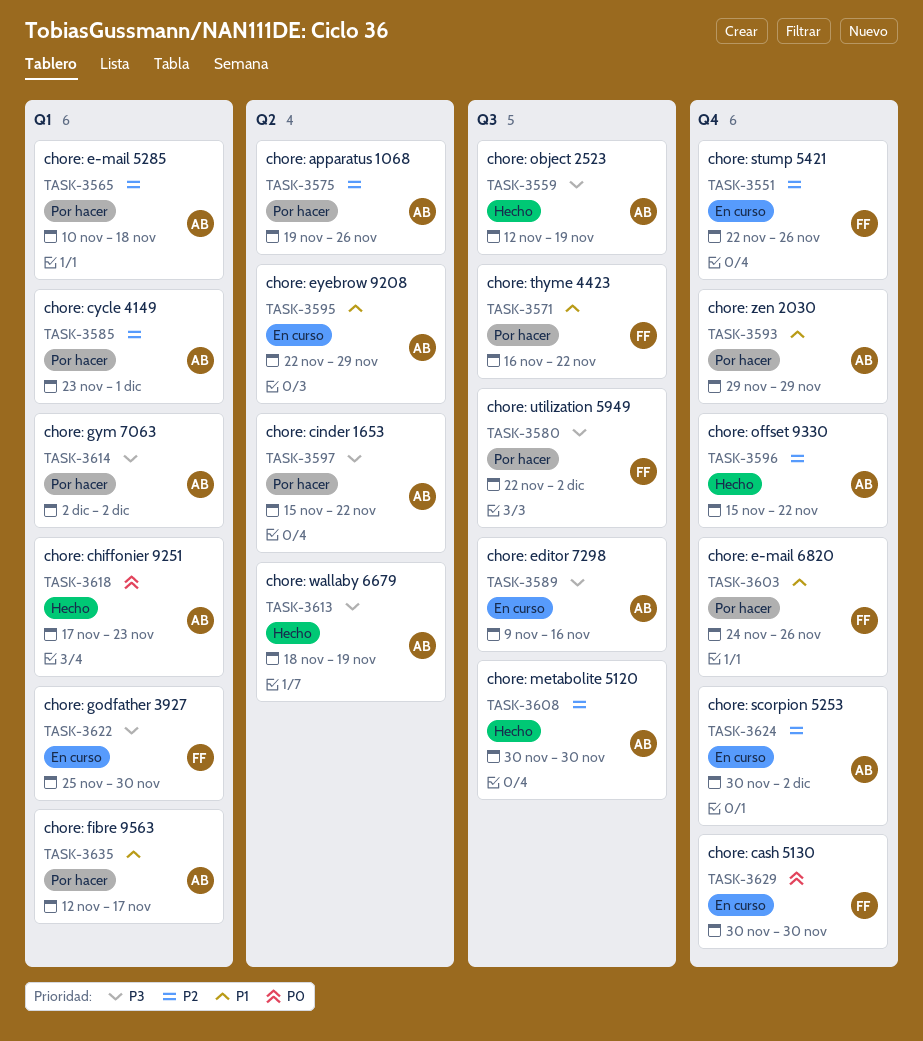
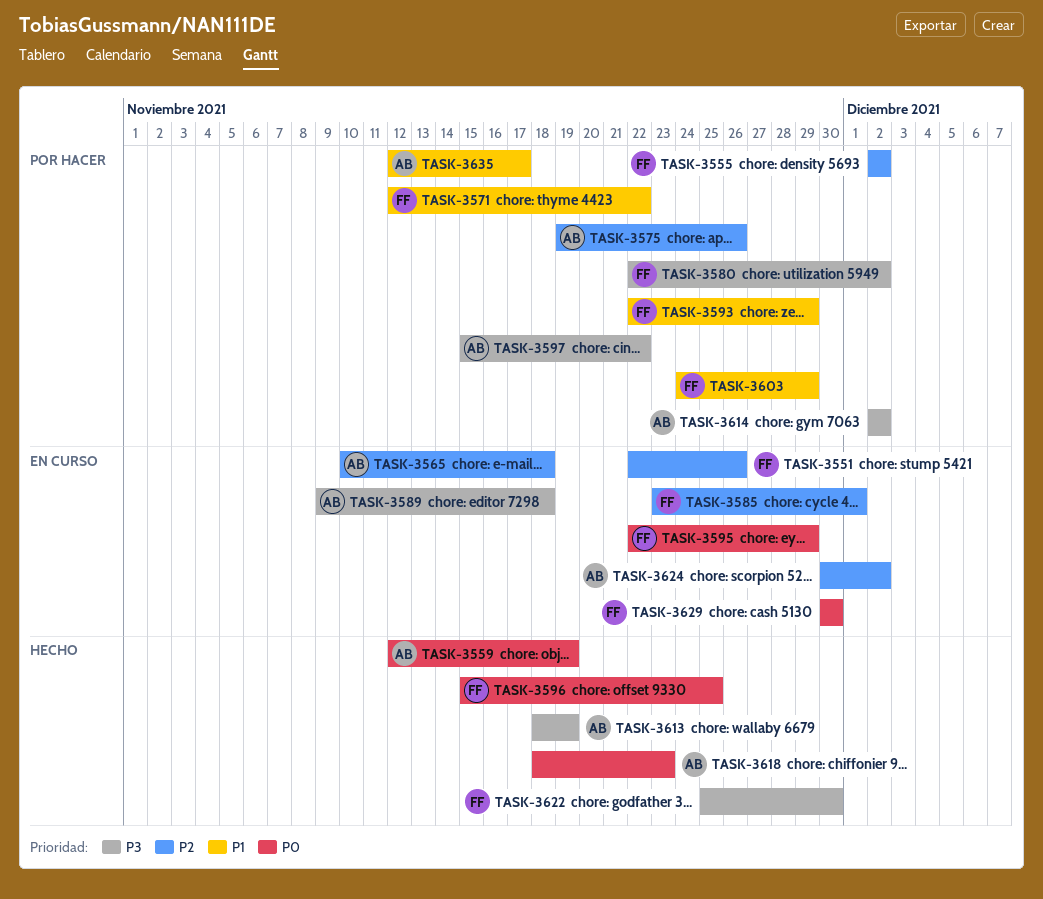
TASK-3555: none -> present
TASK-3559, priority: P3 -> P0
TASK-3565, status: Por hacer -> En curso
TASK-3571, start: Nov 16 -> Nov 12
TASK-3585, status: Por hacer -> En curso
TASK-3585, owner: AB -> FF
TASK-3589, due: Nov 16 -> Nov 18
TASK-3593, owner: AB -> FF
TASK-3593, start: Nov 29 -> Nov 22
TASK-3595, owner: AB -> FF
TASK-3595, priority: P1 -> P0
TASK-3596, owner: AB -> FF
TASK-3596, priority: P2 -> P0
TASK-3596, due: Nov 22 -> Nov 25
TASK-3603, due: Nov 26 -> Nov 29
TASK-3608: present -> none
TASK-3618, start: Nov 17 -> Nov 18
TASK-3622, status: En curso -> Hecho

